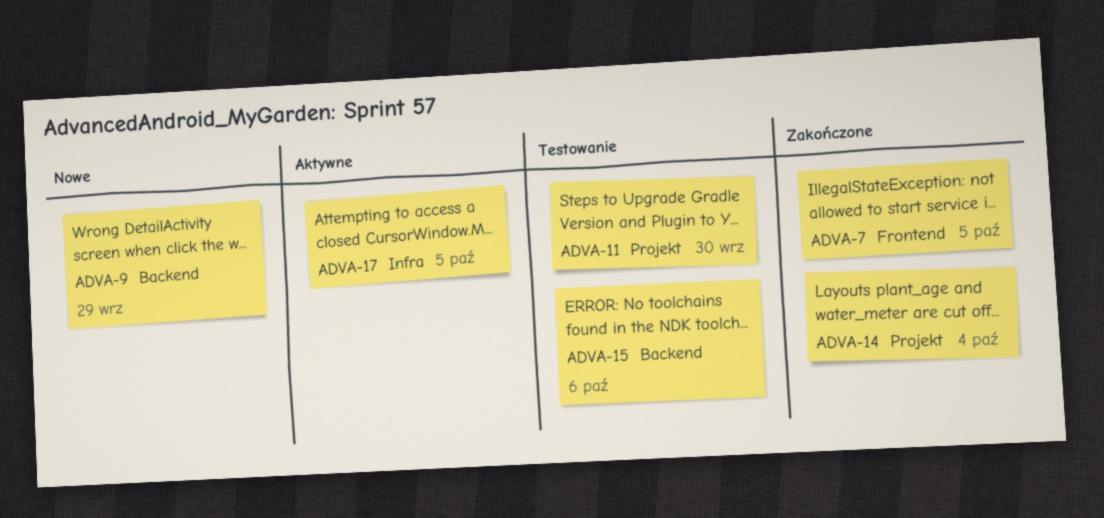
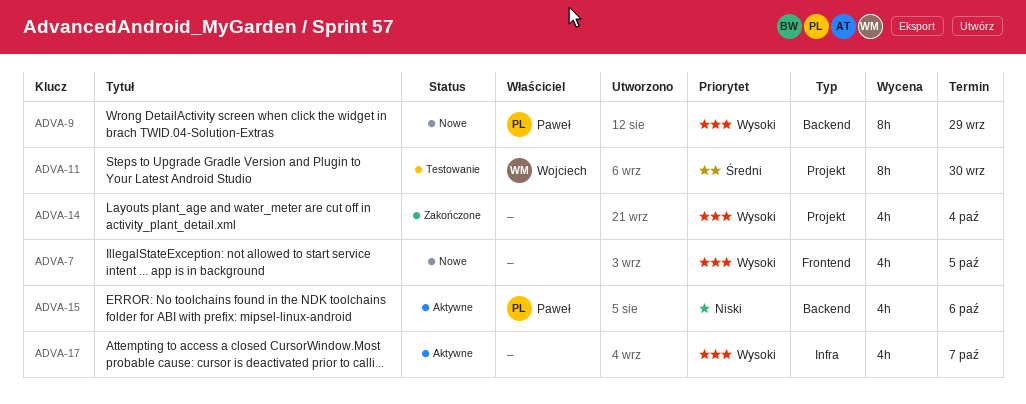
ADVA-7, status: Zakończone -> Nowe
ADVA-15, status: Testowanie -> Aktywne
ADVA-17, due: Oct 5 -> Oct 7

